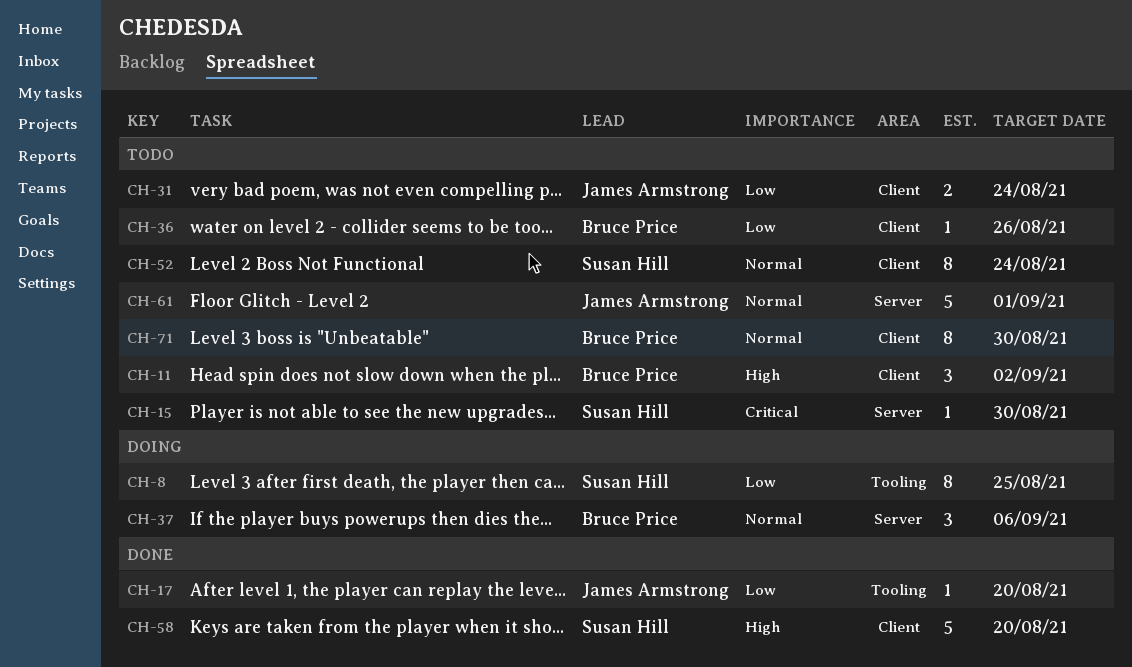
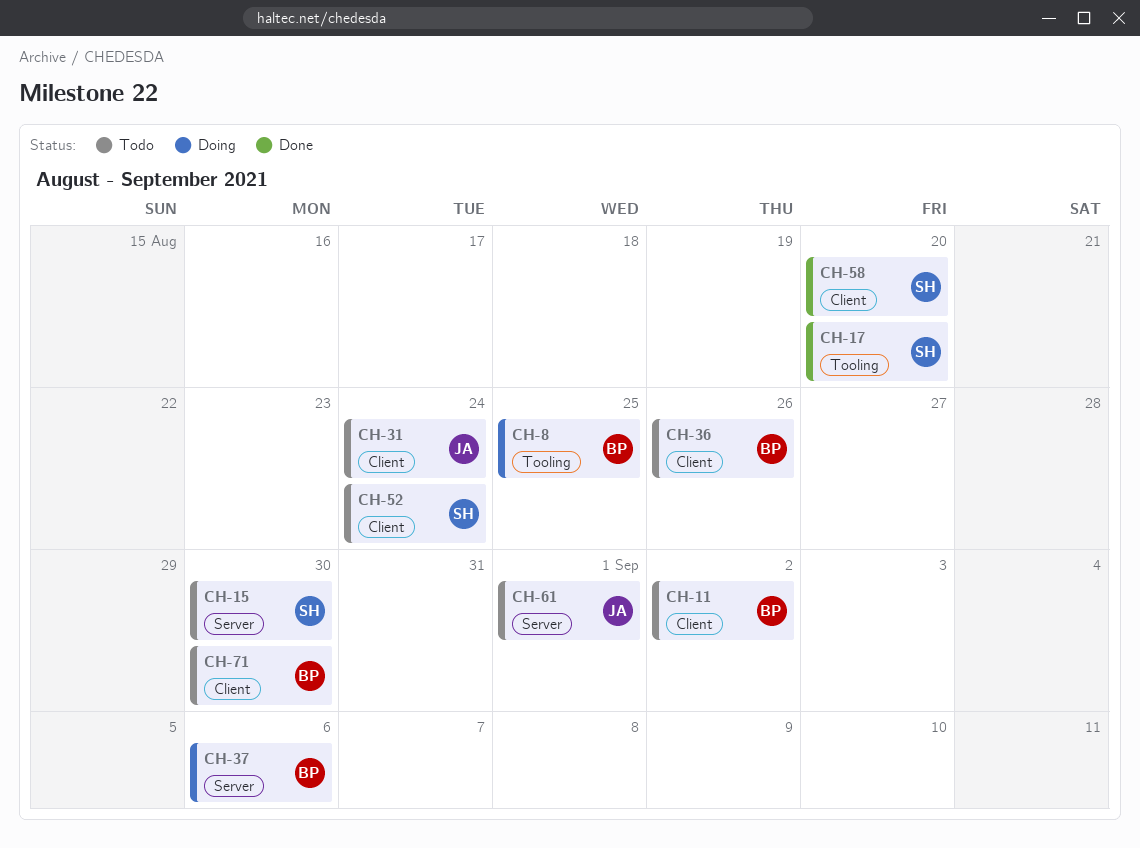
CH-8, owner: Susan Hill -> Bruce Price
CH-17, owner: James Armstrong -> Susan Hill

